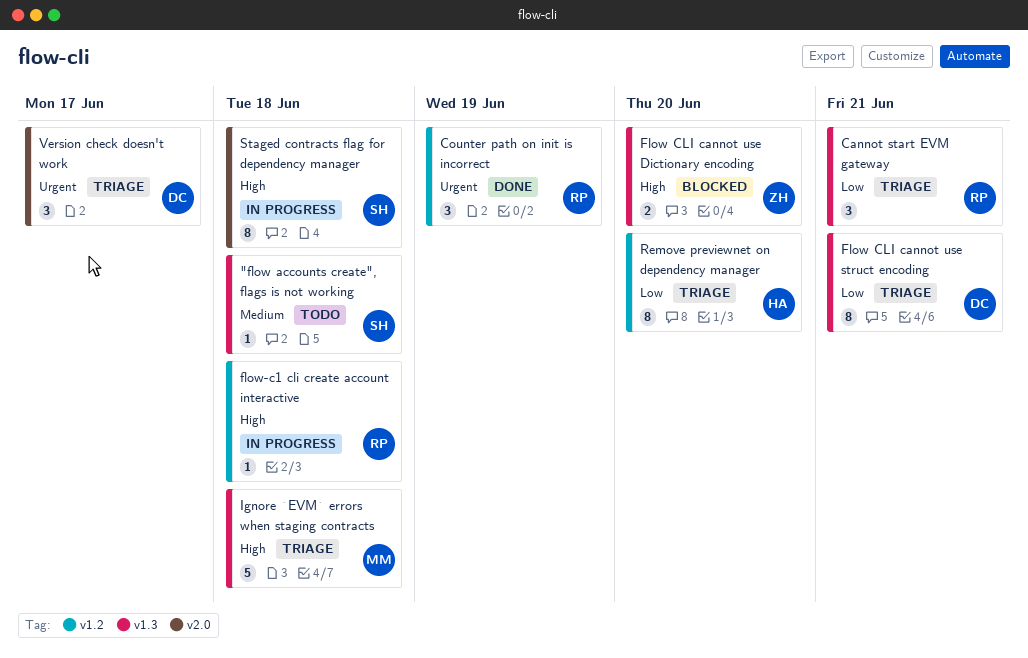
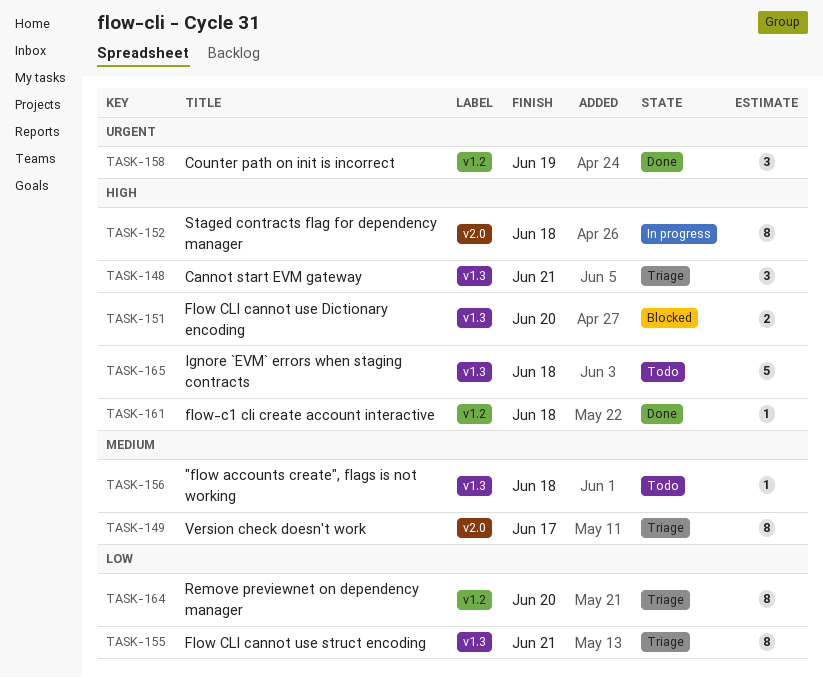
Cannot start EVM gateway, priority: Low -> High
flow-c1 cli create account interactive, status: In progress -> Done
Ignore `EVM` errors when staging contracts, status: Triage -> Todo
Version check doesn't work, priority: Urgent -> Medium
Version check doesn't work, estimate: 3 -> 8

